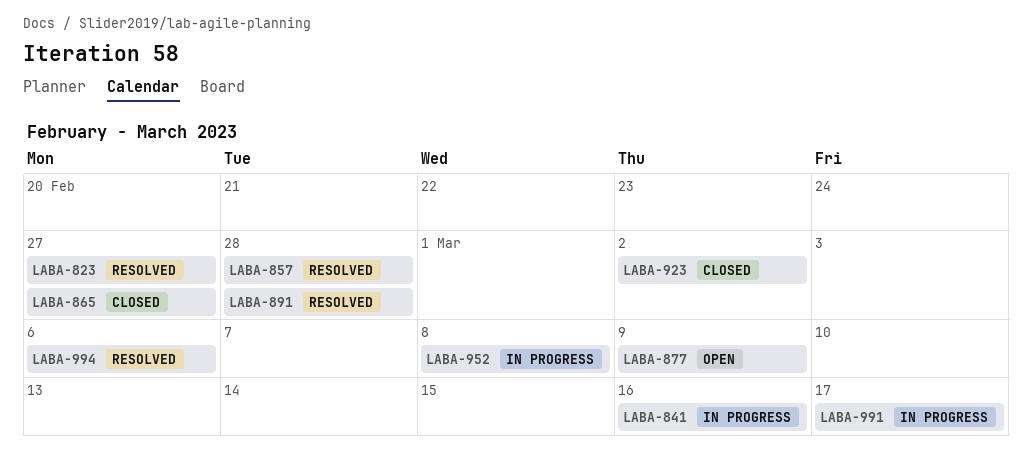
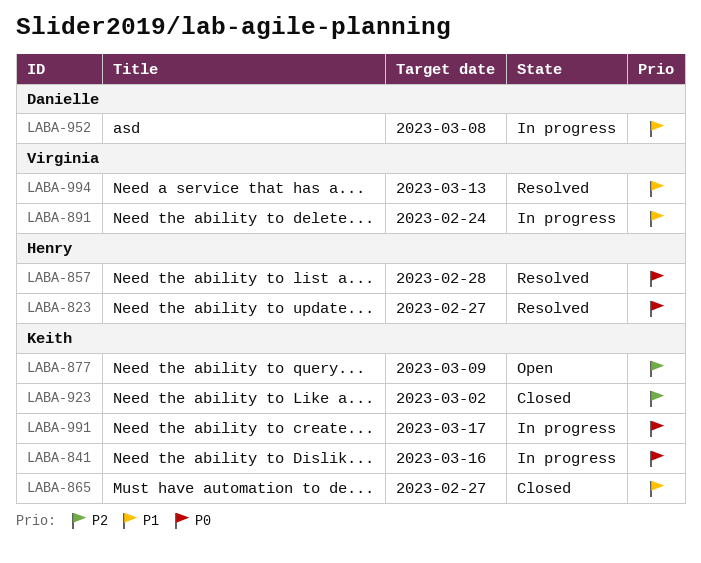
LABA-891, status: Resolved -> In progress
LABA-891, due: Feb 28 -> Feb 24
LABA-994, due: Mar 6 -> Mar 13

